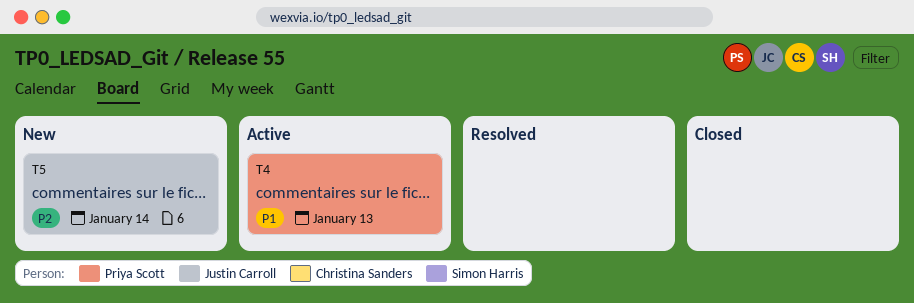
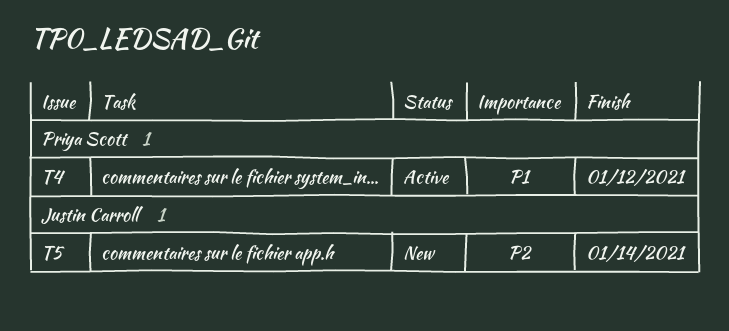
T4, due: Jan 13 -> Jan 12

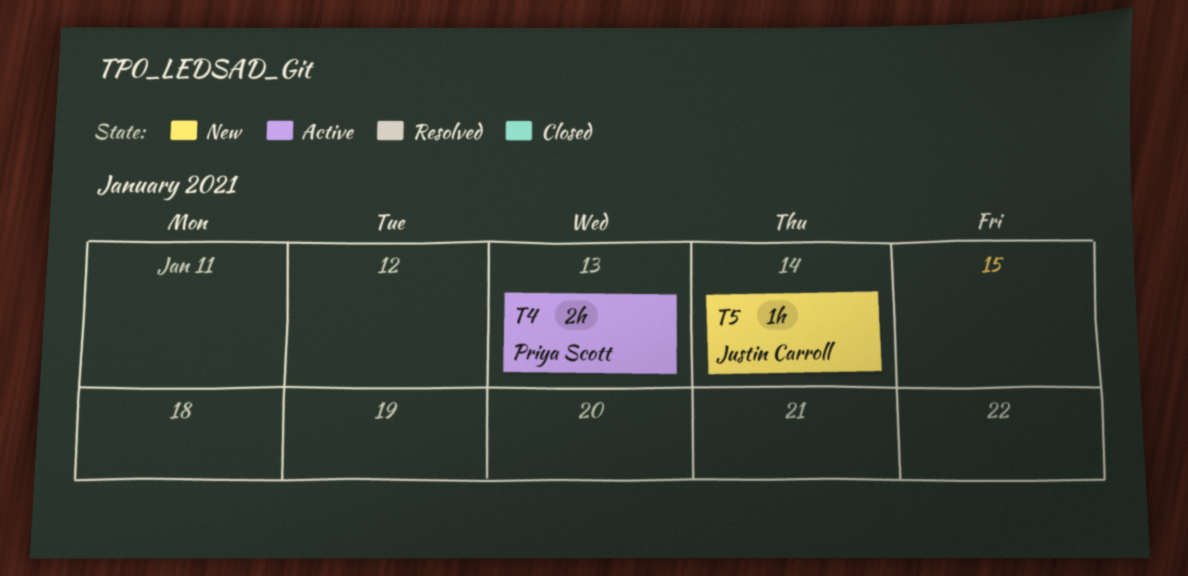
T4, due: Jan 12 -> Jan 13

